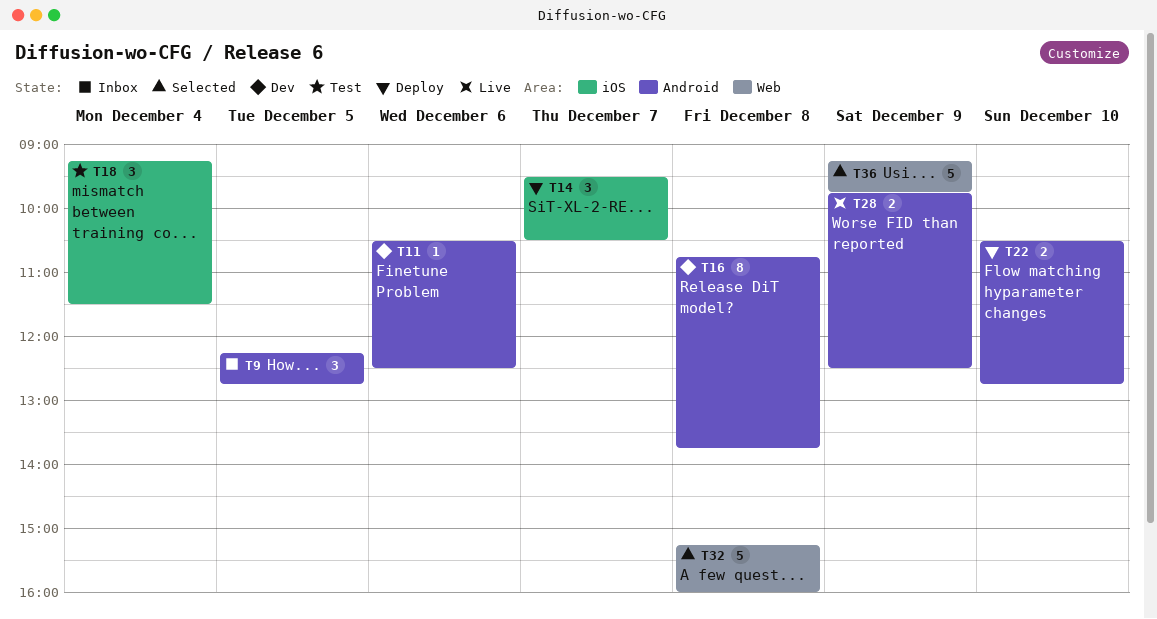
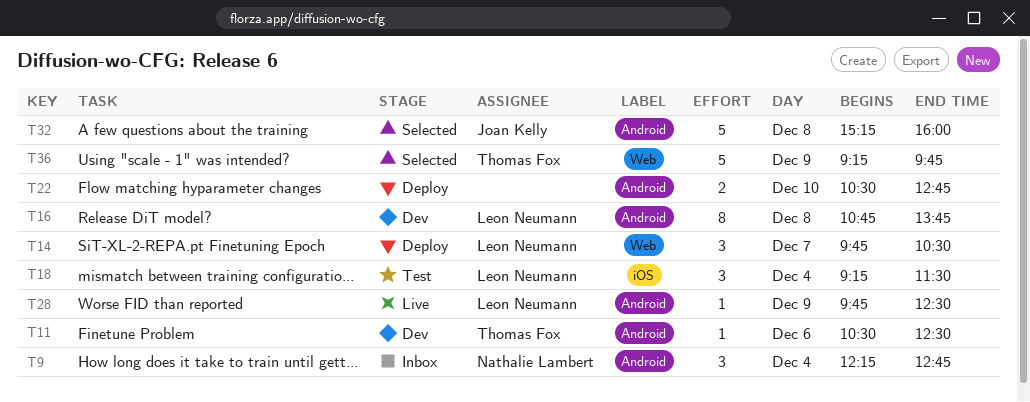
T9, day: Dec 5 -> Dec 4
T14, label: iOS -> Web
T14, begins: 09:30 -> 09:45
T28, estimate: 2 -> 1
T32, label: Web -> Android

